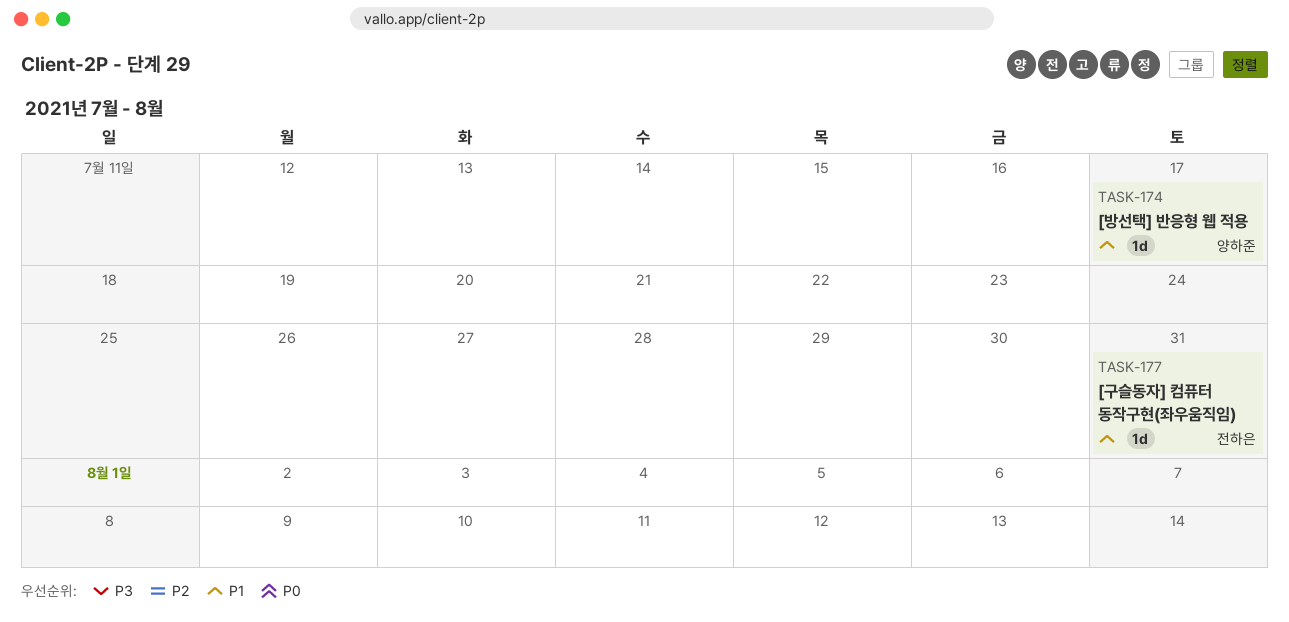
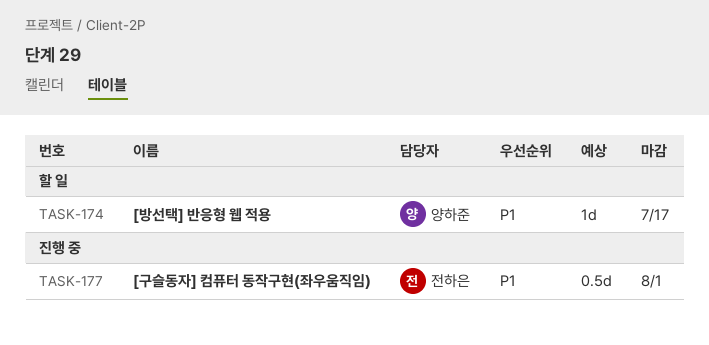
TASK-177, estimate: 1d -> 0.5d
TASK-177, due: Jul 31 -> Aug 1

